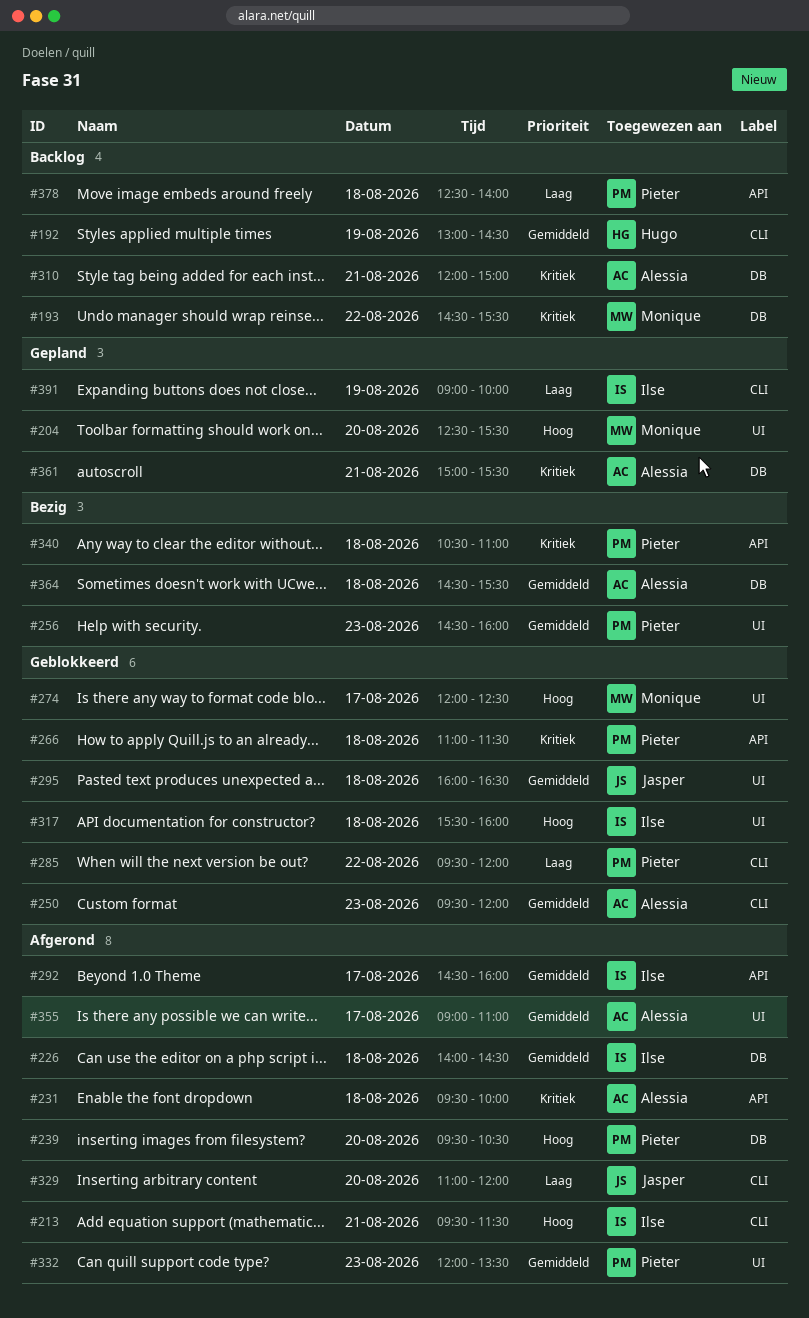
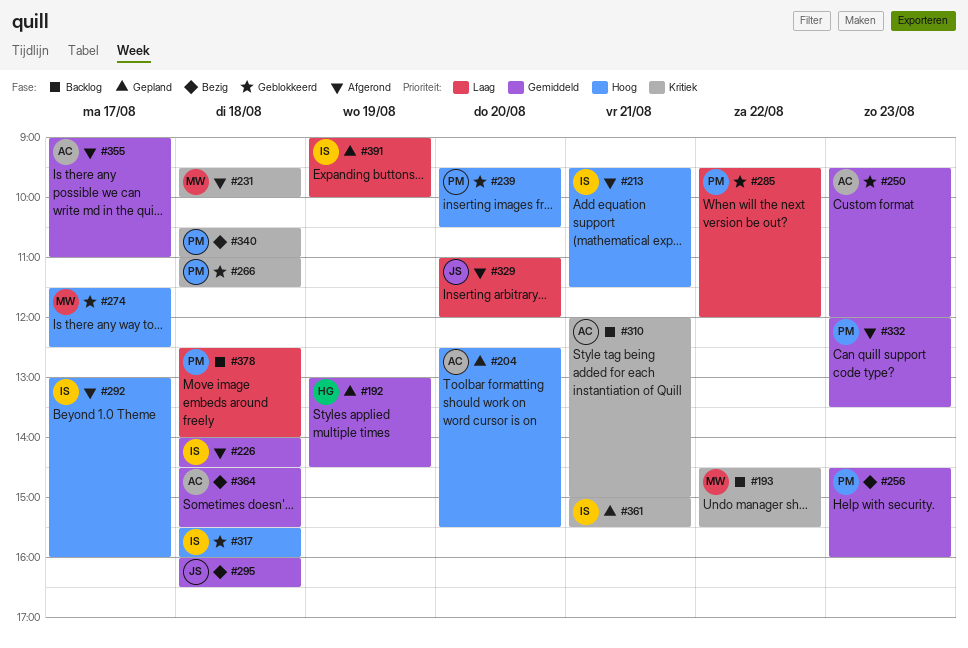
#192, status: Backlog -> Gepland
#204, owner: Monique -> Alessia
#231, owner: Alessia -> Monique
#239, status: Afgerond -> Geblokkeerd
#274, begins: 12:00 -> 11:30
#292, priority: Gemiddeld -> Hoog
#292, begins: 14:30 -> 13:00
#295, status: Geblokkeerd -> Bezig
#361, owner: Alessia -> Ilse

